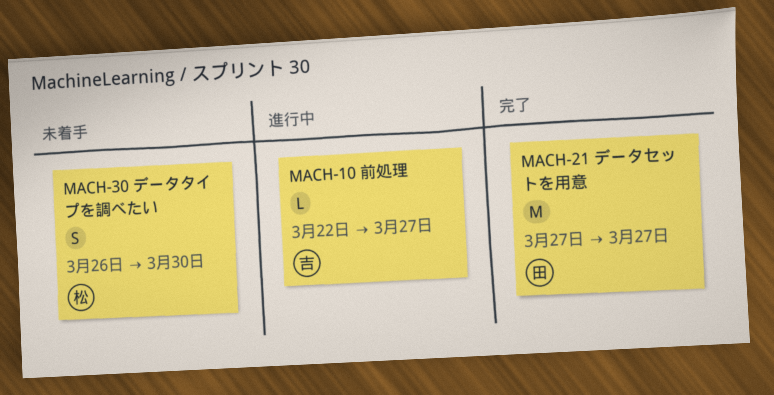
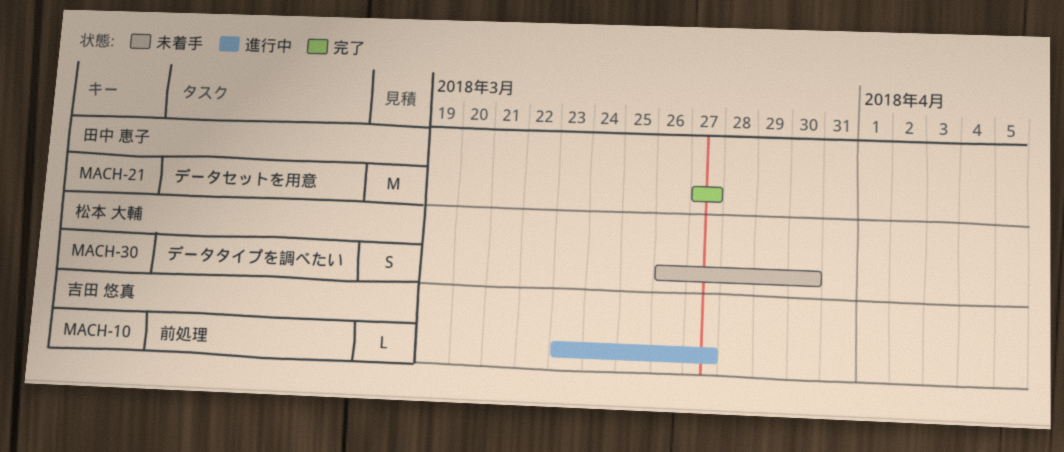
MACH-10, start: Mar 22 -> Mar 23

